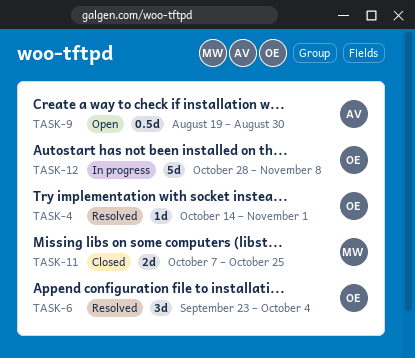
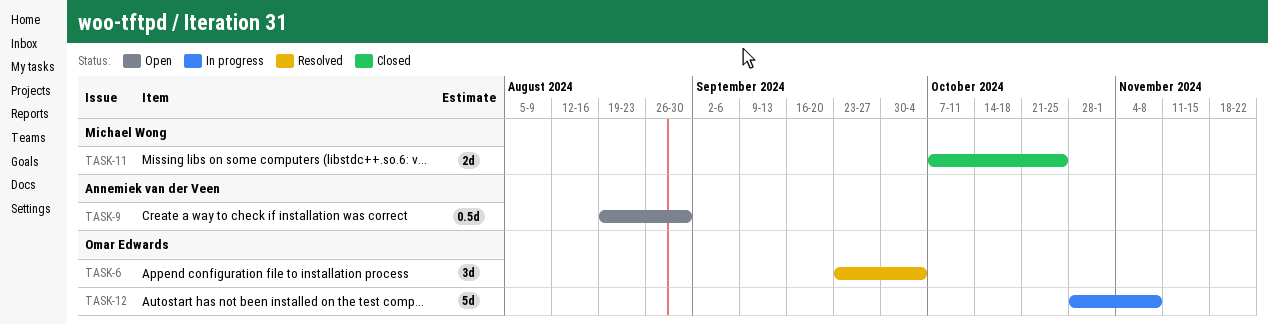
TASK-4: present -> none

